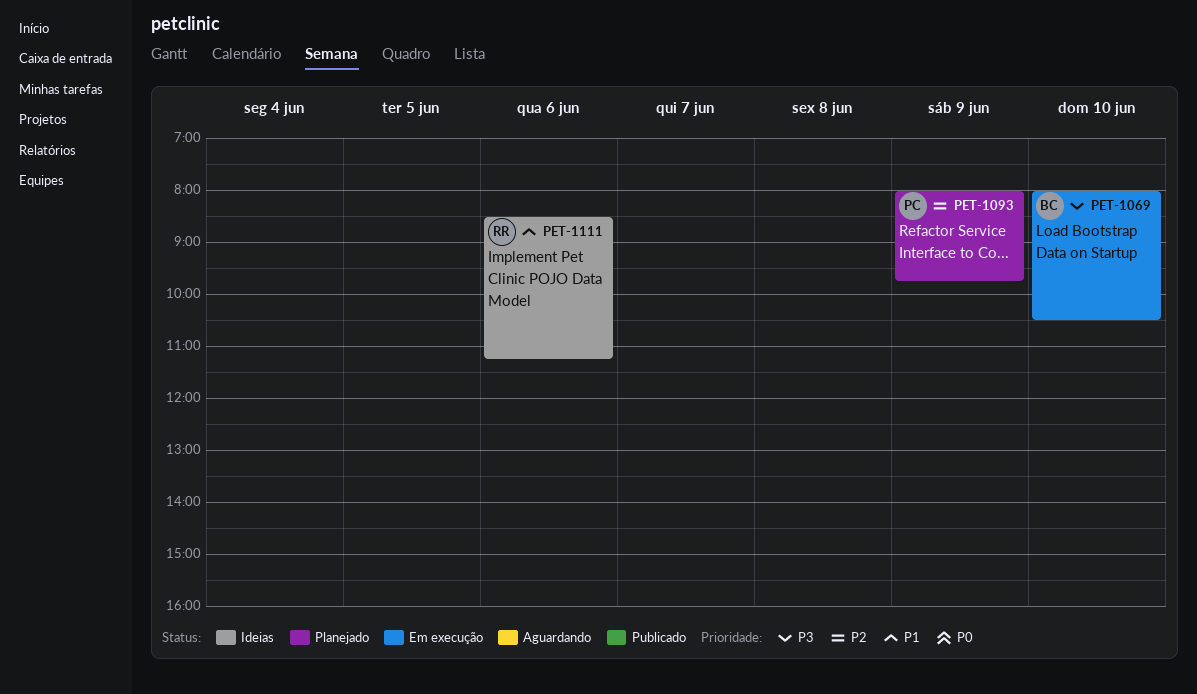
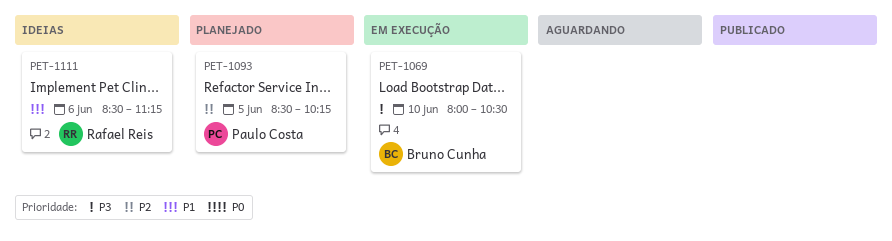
PET-1093, day: Jun 9 -> Jun 5
PET-1093, begins: 08:00 -> 08:30
PET-1093, ends: 09:45 -> 10:15

